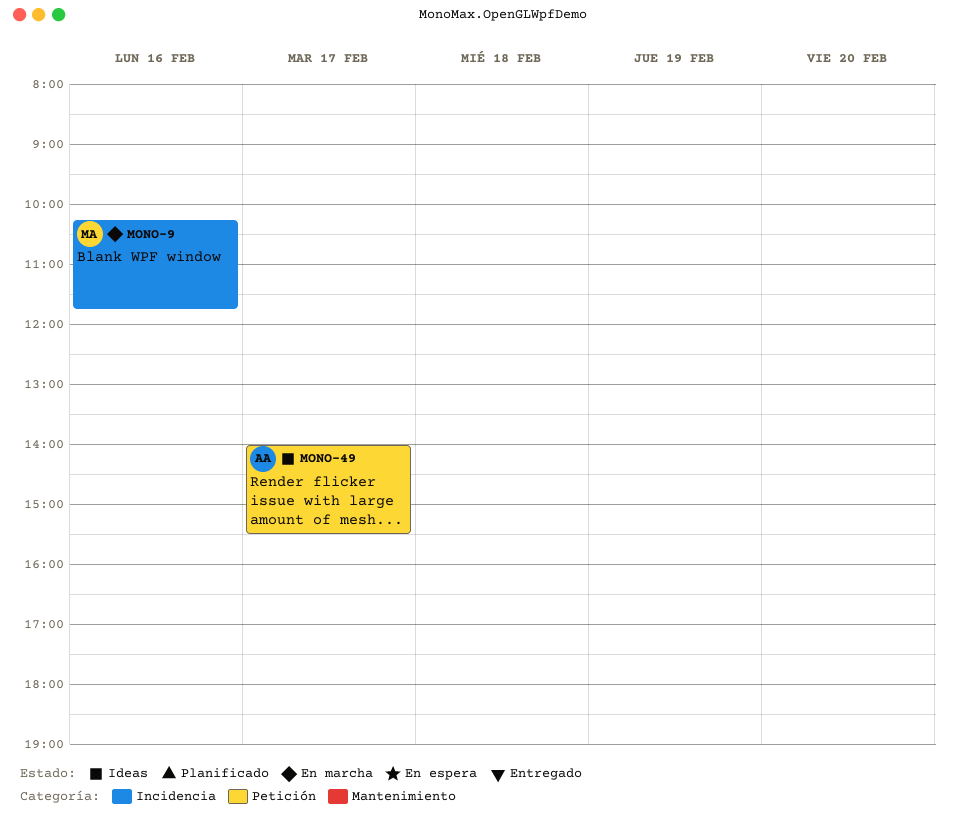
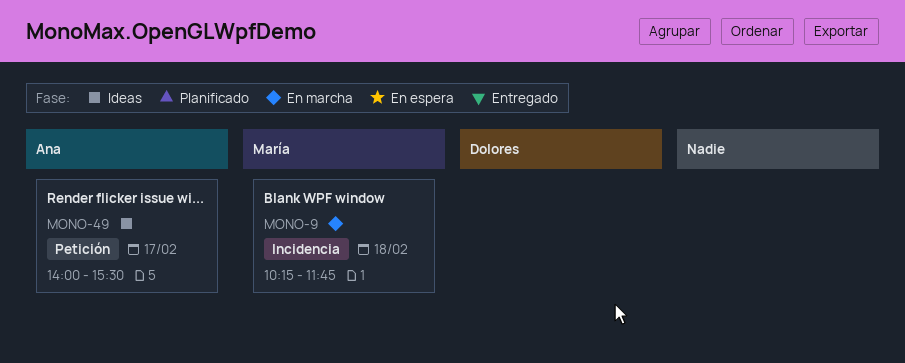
MONO-9, day: Feb 16 -> Feb 18

